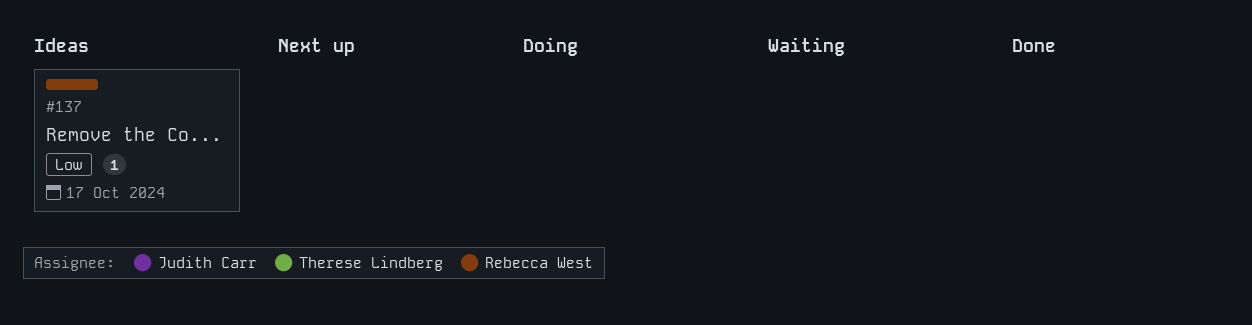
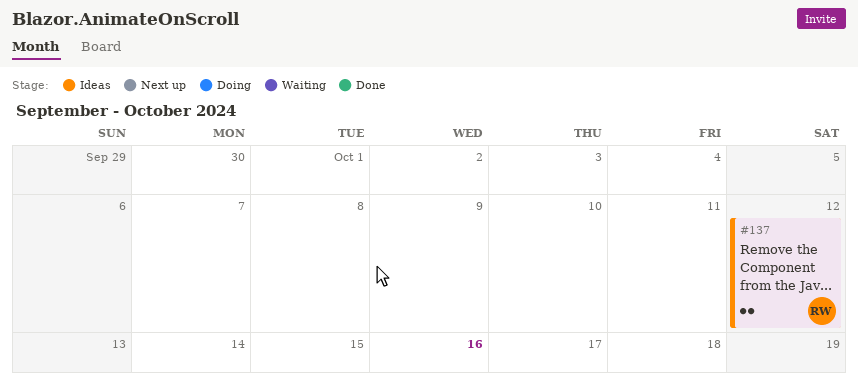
#137, estimate: 1 -> 2
#137, due: Oct 17 -> Oct 12

